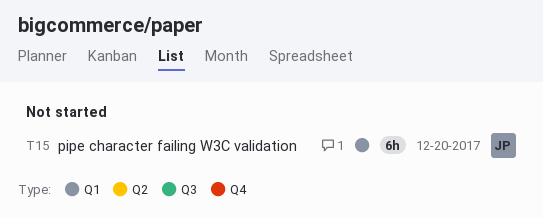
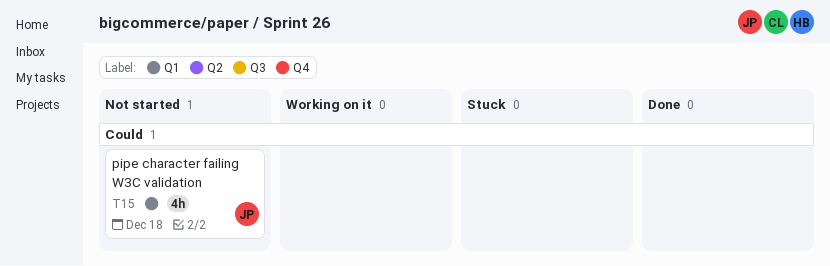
T15, estimate: 6h -> 4h
T15, due: Dec 20 -> Dec 18

